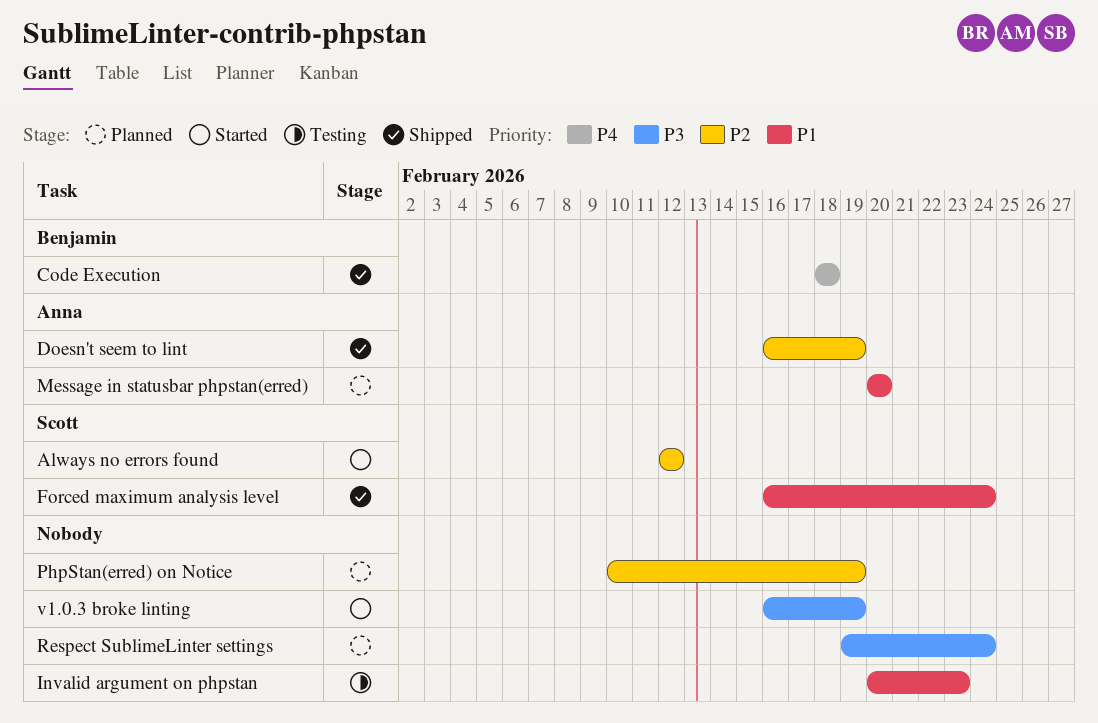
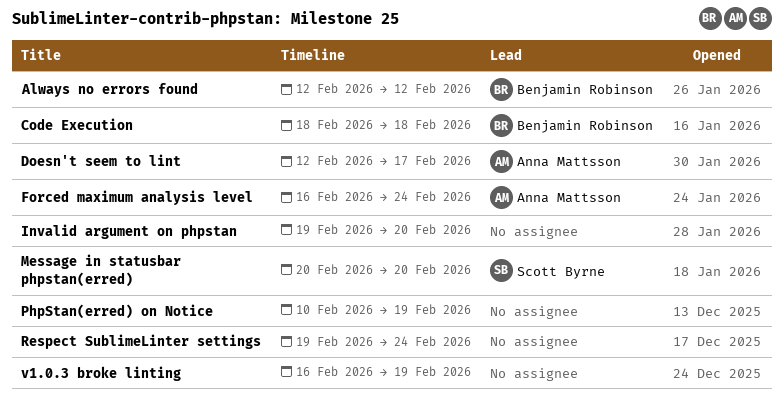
Always no errors found, owner: Scott Byrne -> Benjamin Robinson
Doesn't seem to lint, start: Feb 16 -> Feb 12
Doesn't seem to lint, due: Feb 19 -> Feb 17
Forced maximum analysis level, owner: Scott Byrne -> Anna Mattsson
Invalid argument on phpstan, start: Feb 20 -> Feb 19
Invalid argument on phpstan, due: Feb 23 -> Feb 20
Message in statusbar phpstan(erred), owner: Anna Mattsson -> Scott Byrne

